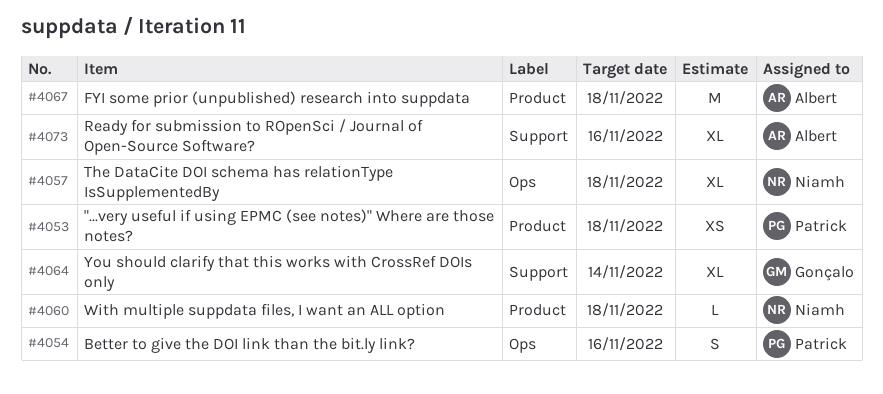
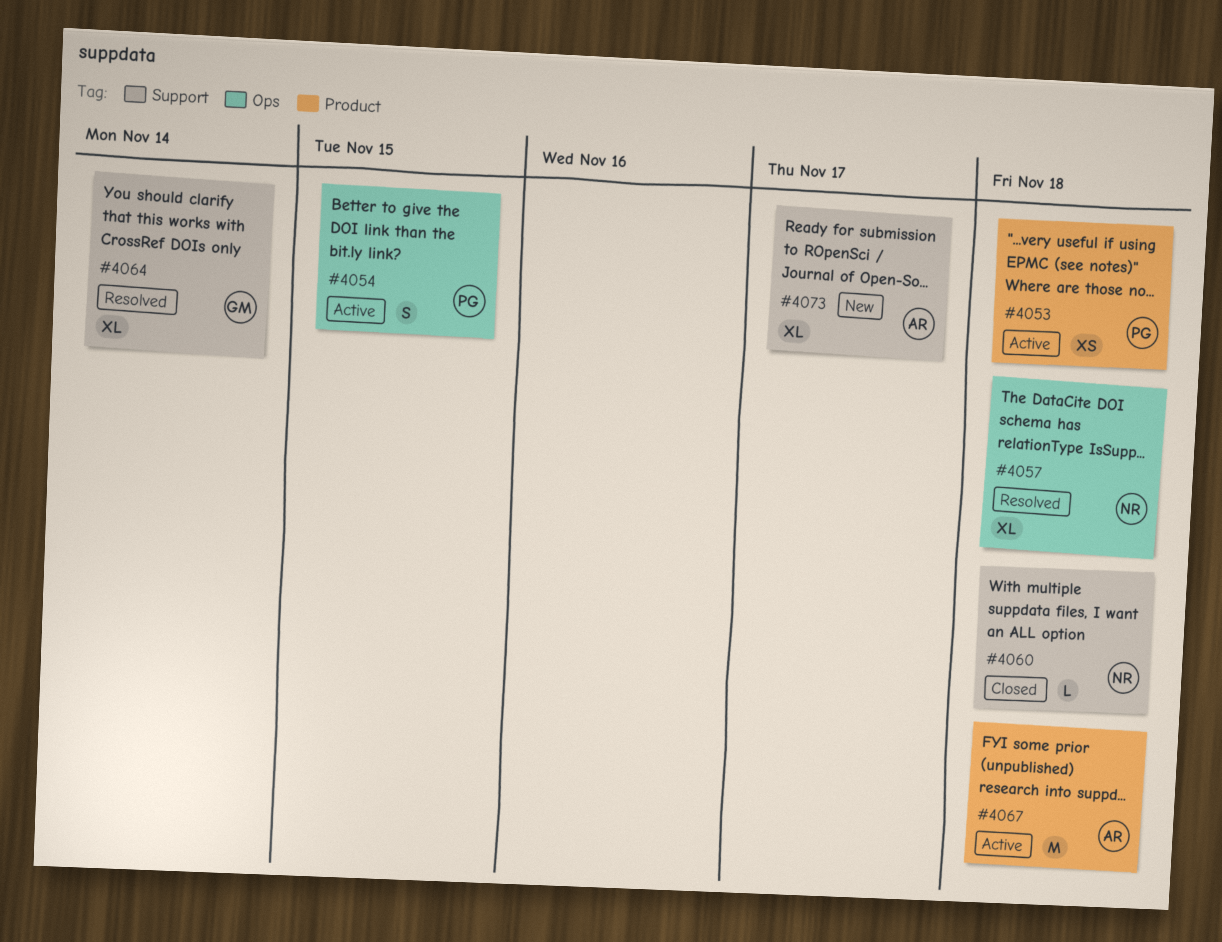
#4054, due: Nov 16 -> Nov 15
#4060, label: Product -> Support
#4073, due: Nov 16 -> Nov 17

